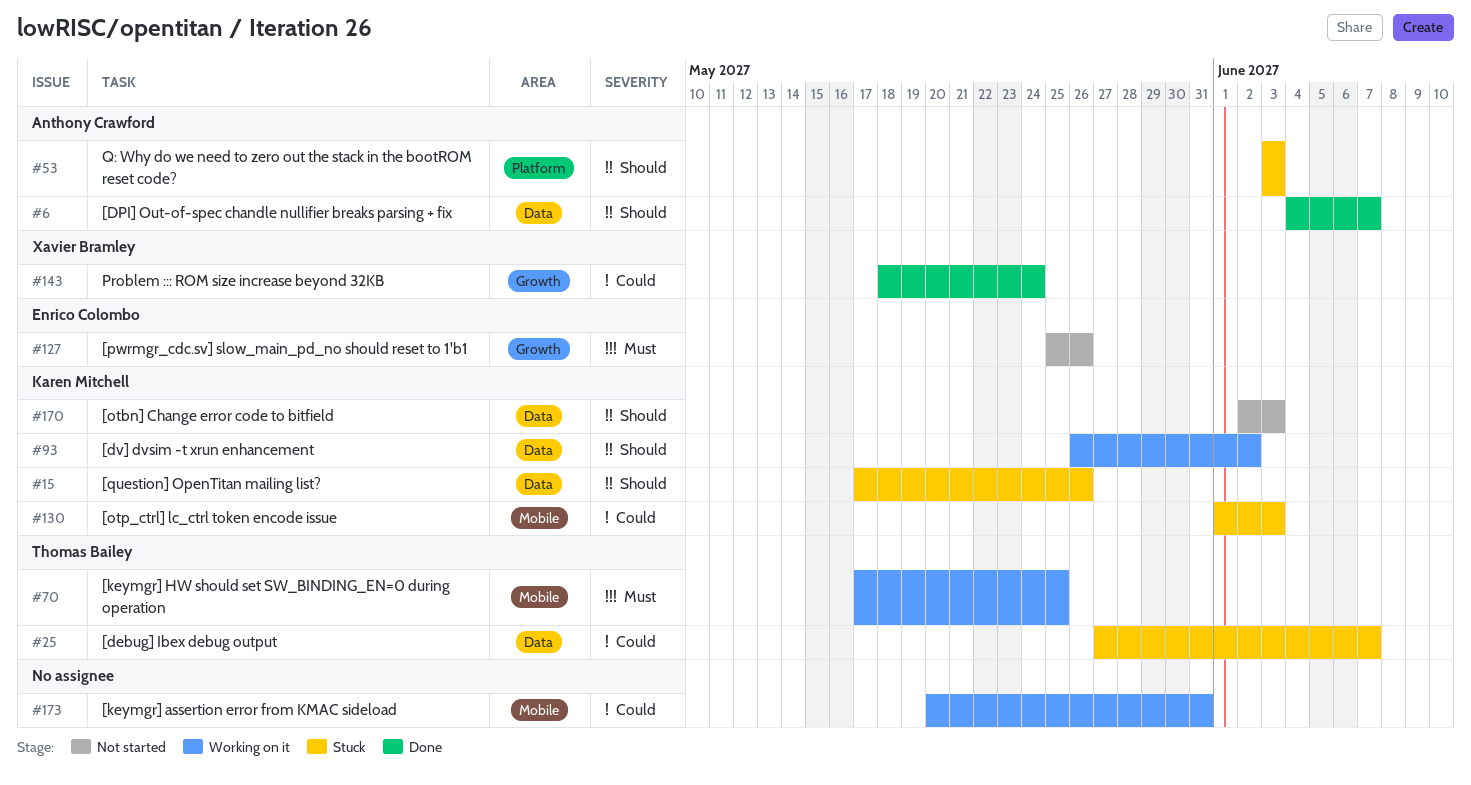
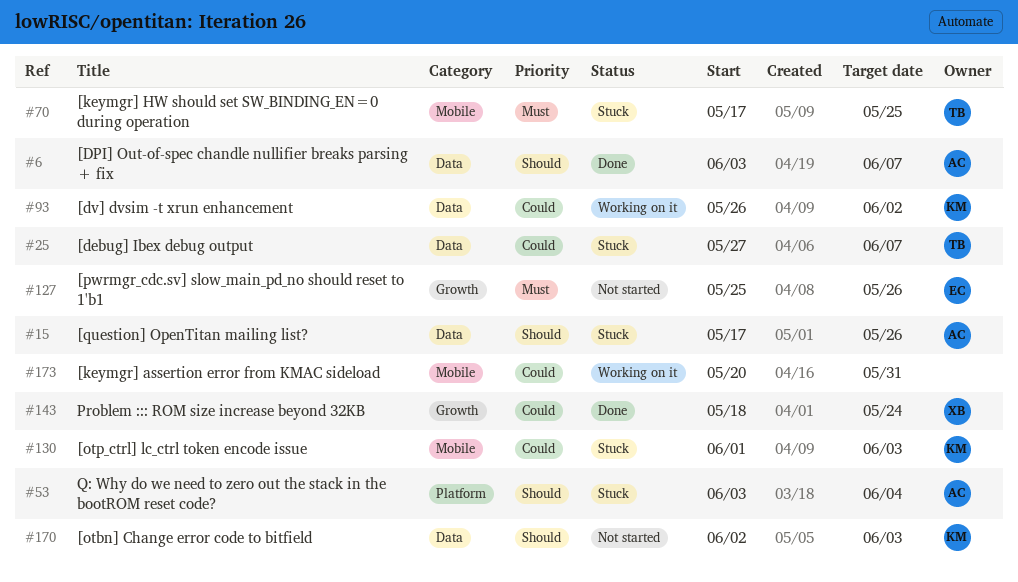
#6, start: Jun 4 -> Jun 3
#15, owner: Karen Mitchell -> Anthony Crawford
#53, due: Jun 3 -> Jun 4
#70, status: Working on it -> Stuck
#93, priority: Should -> Could

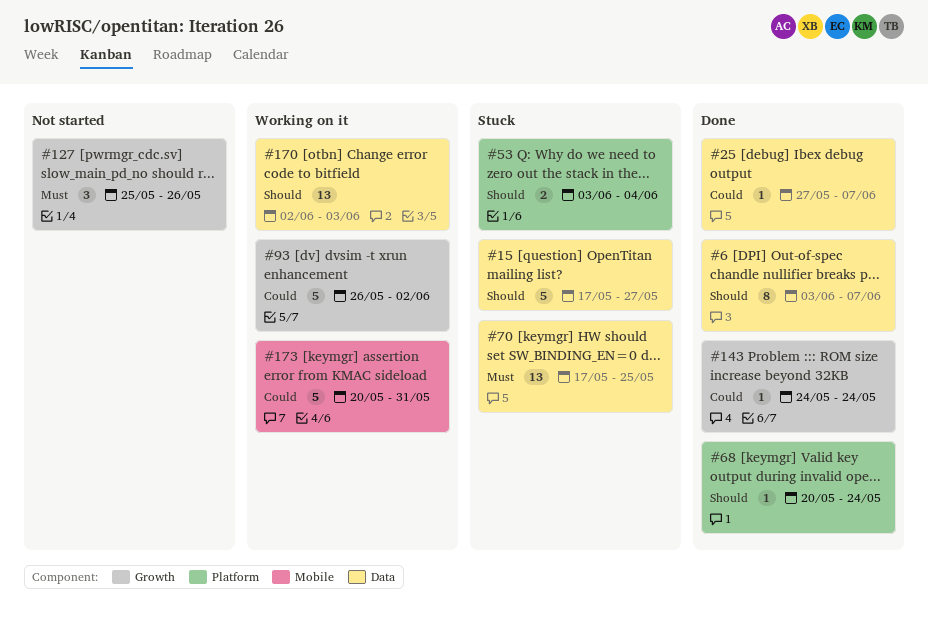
#15, due: May 26 -> May 27
#25, status: Stuck -> Done
#68: none -> present
#70, label: Mobile -> Data
#93, label: Data -> Growth
#130: present -> none
#143, start: May 18 -> May 24
#170, status: Not started -> Working on it

